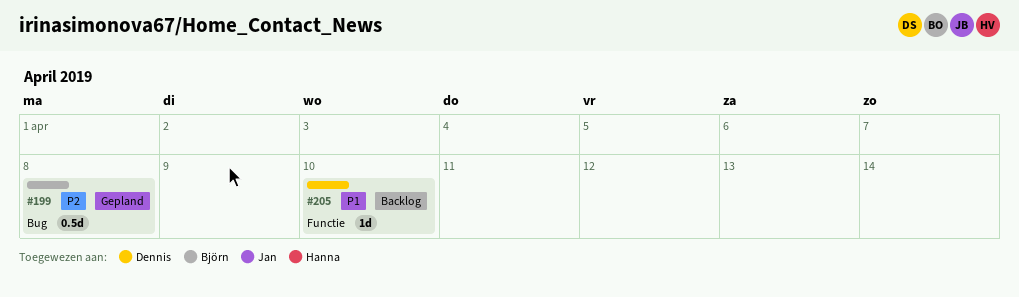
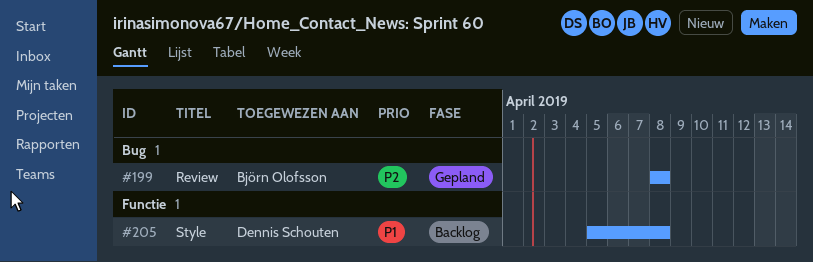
#205, due: Apr 10 -> Apr 8

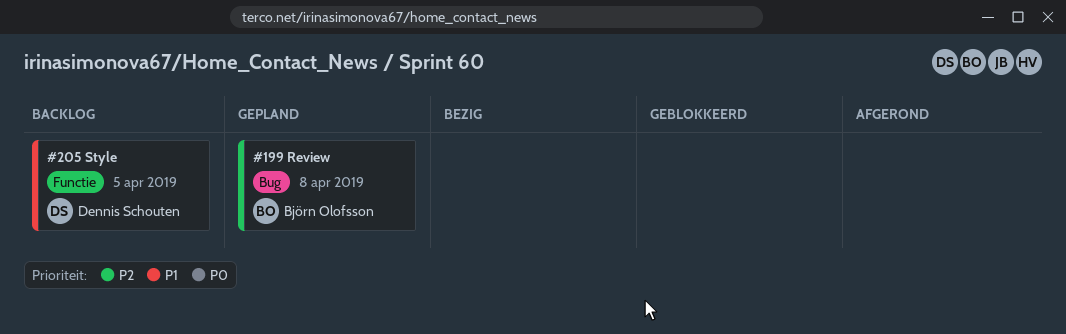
#205, due: Apr 8 -> Apr 5

